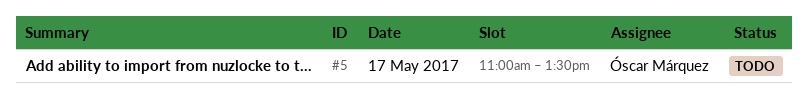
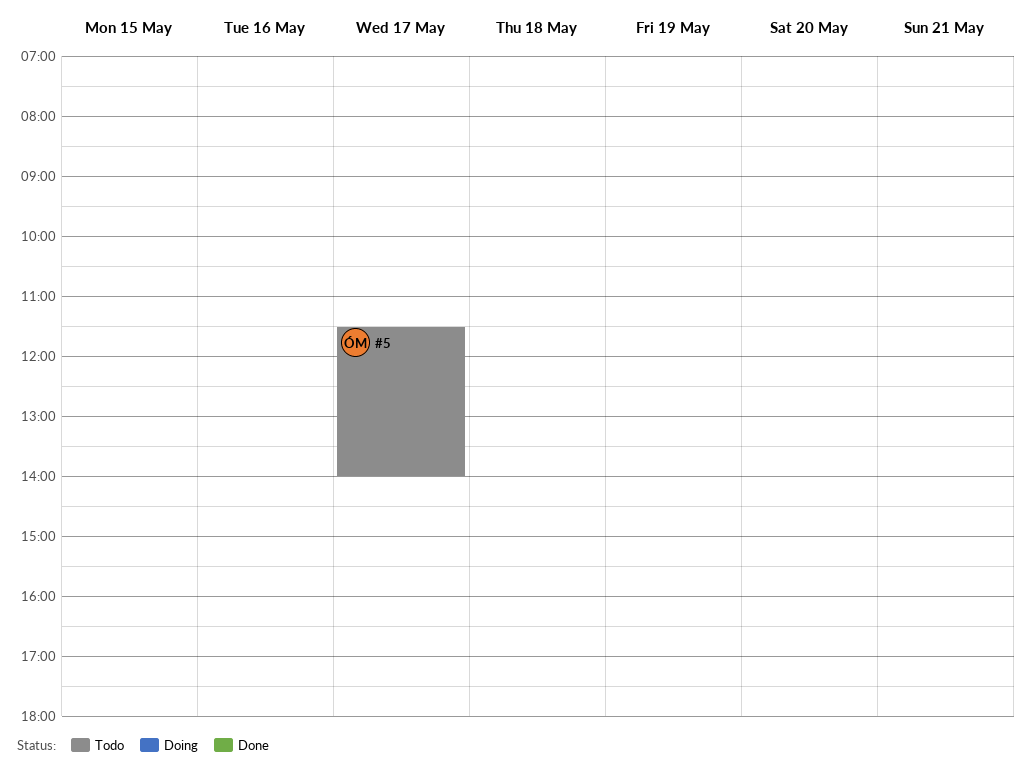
#5, begins: 11:00 -> 11:30
#5, ends: 13:30 -> 14:00

